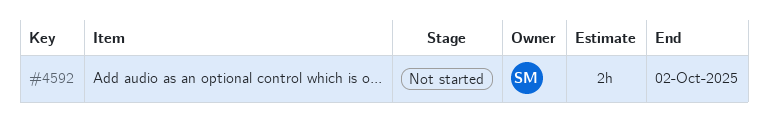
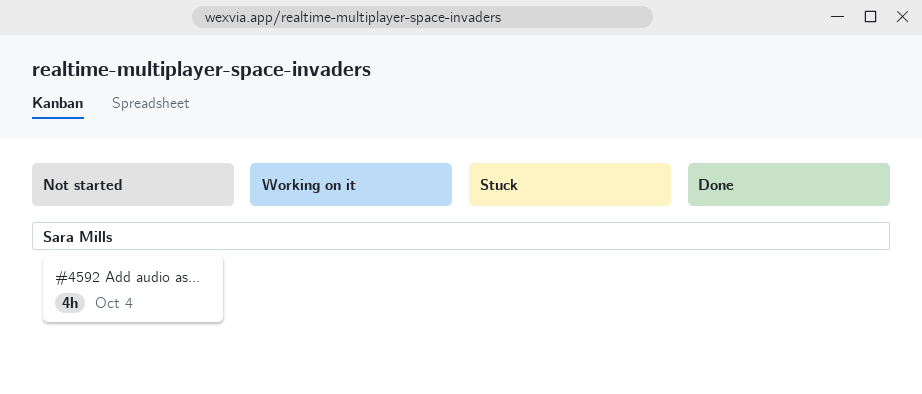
#4592, estimate: 2h -> 4h
#4592, due: Oct 2 -> Oct 4

